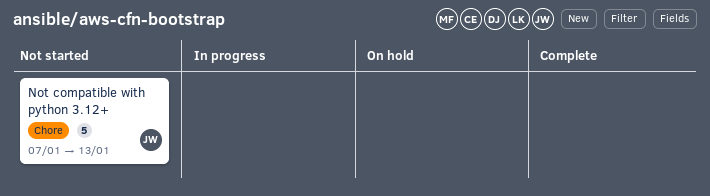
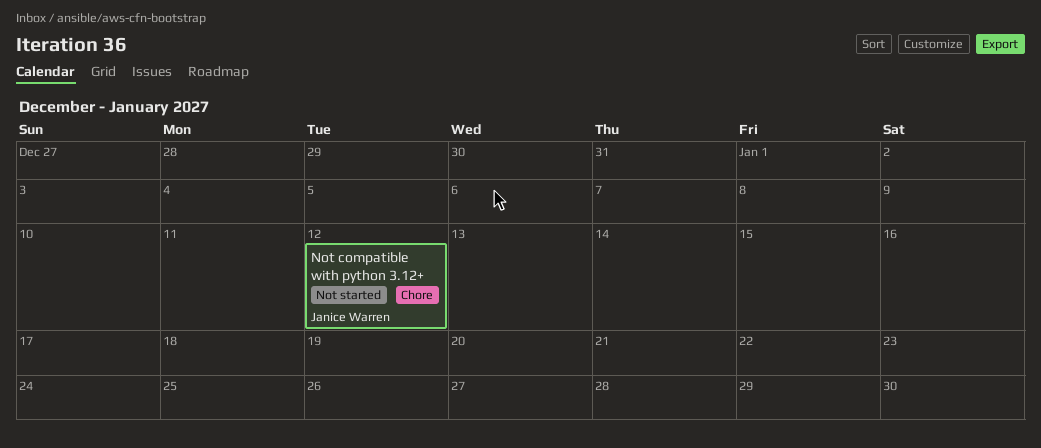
Not compatible with python 3.12+, due: Jan 13 -> Jan 12

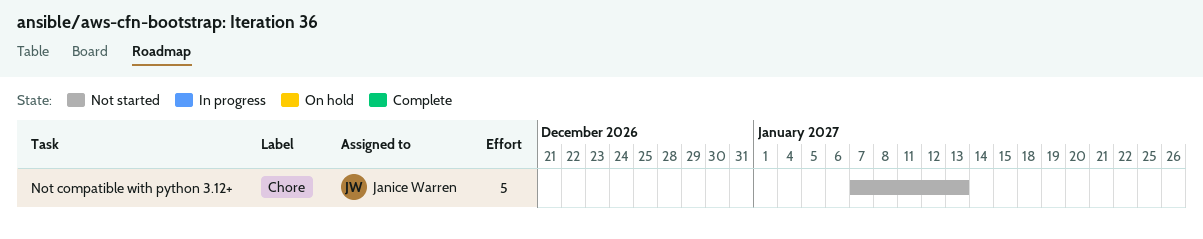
Not compatible with python 3.12+, due: Jan 12 -> Jan 13

